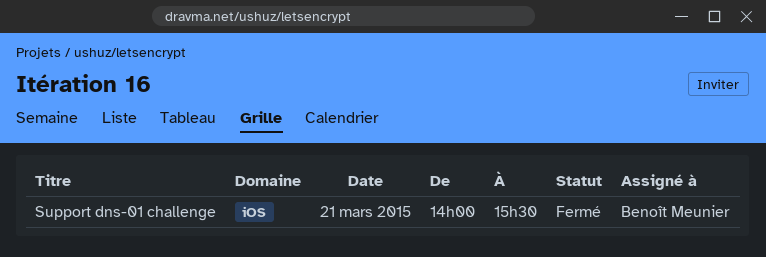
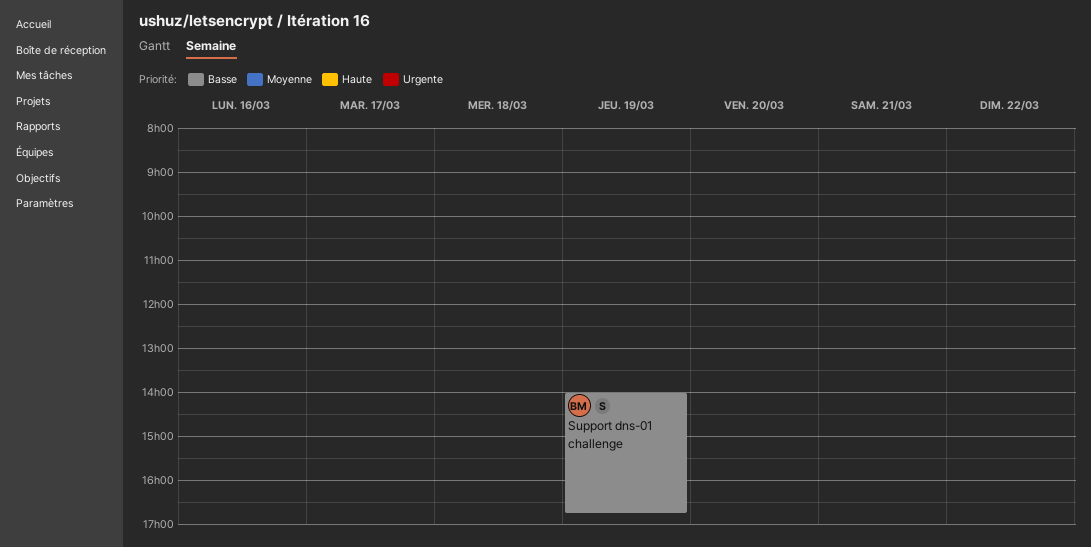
Support dns-01 challenge, day: Mar 21 -> Mar 19
Support dns-01 challenge, ends: 15:30 -> 16:45

